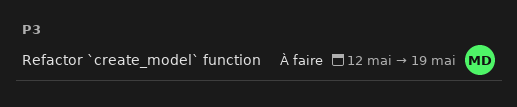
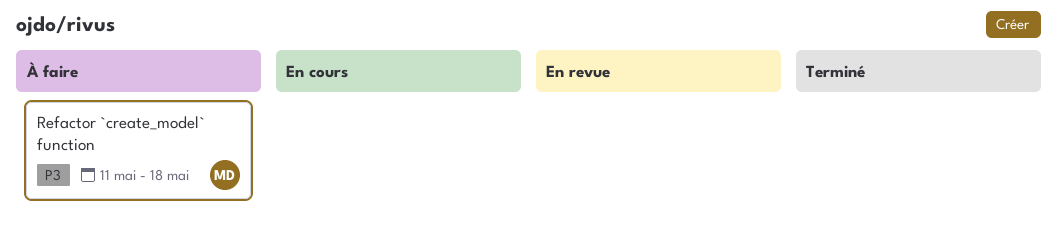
Refactor `create_model` function, start: May 12 -> May 11
Refactor `create_model` function, due: May 19 -> May 18

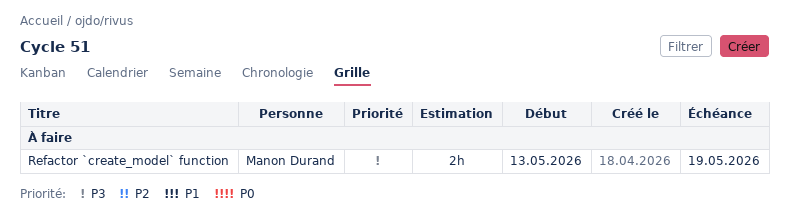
Refactor `create_model` function, start: May 11 -> May 13
Refactor `create_model` function, due: May 18 -> May 19

